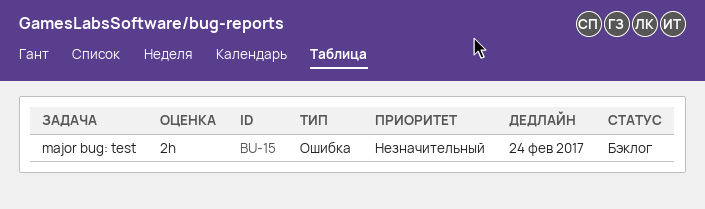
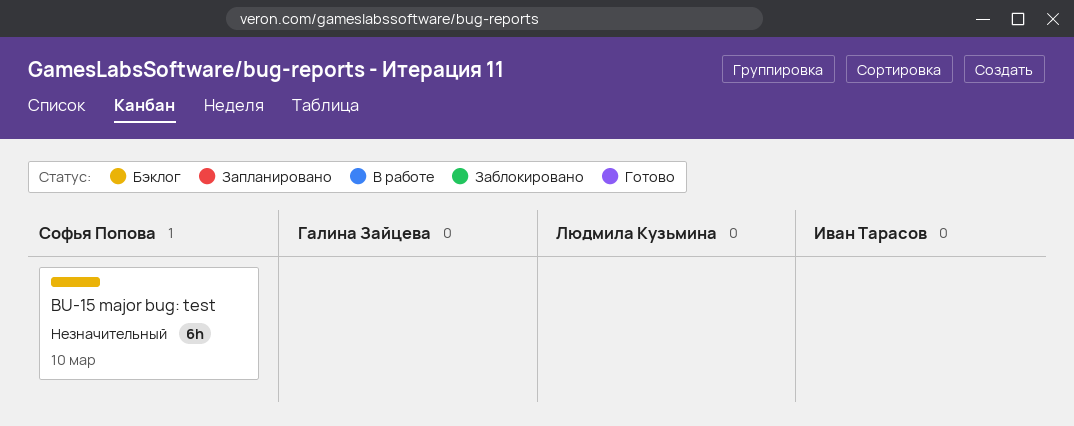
BU-15, estimate: 2h -> 6h
BU-15, due: Feb 24 -> Mar 10

